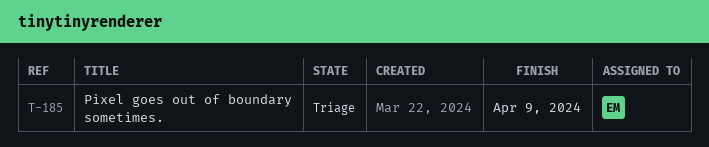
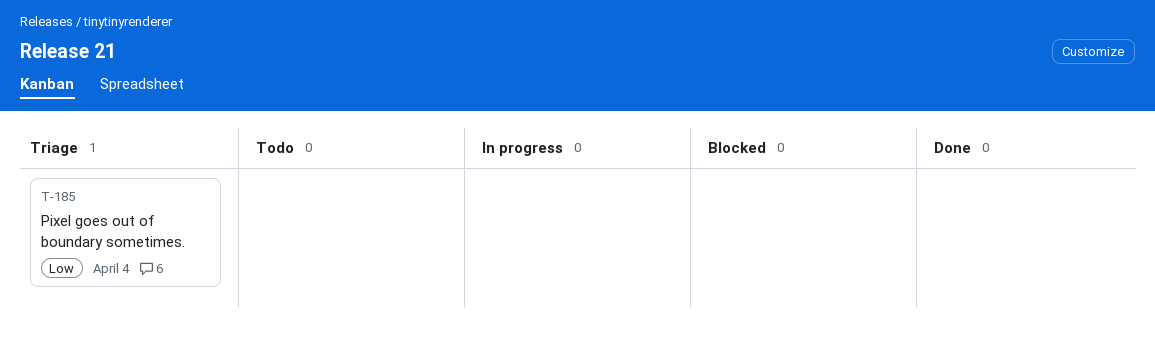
T-185, due: Apr 9 -> Apr 4

